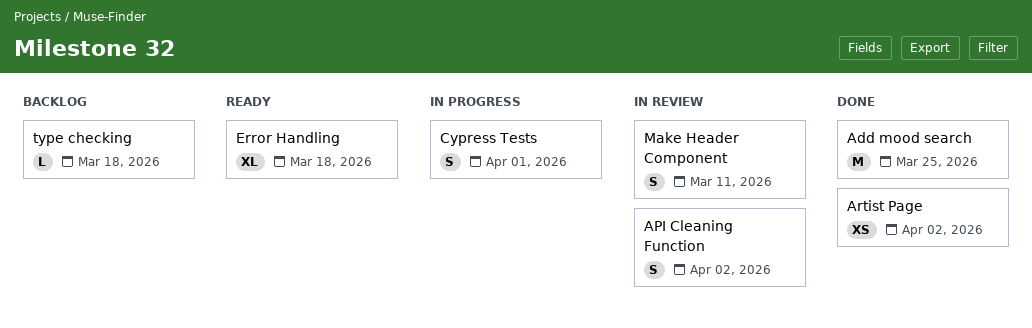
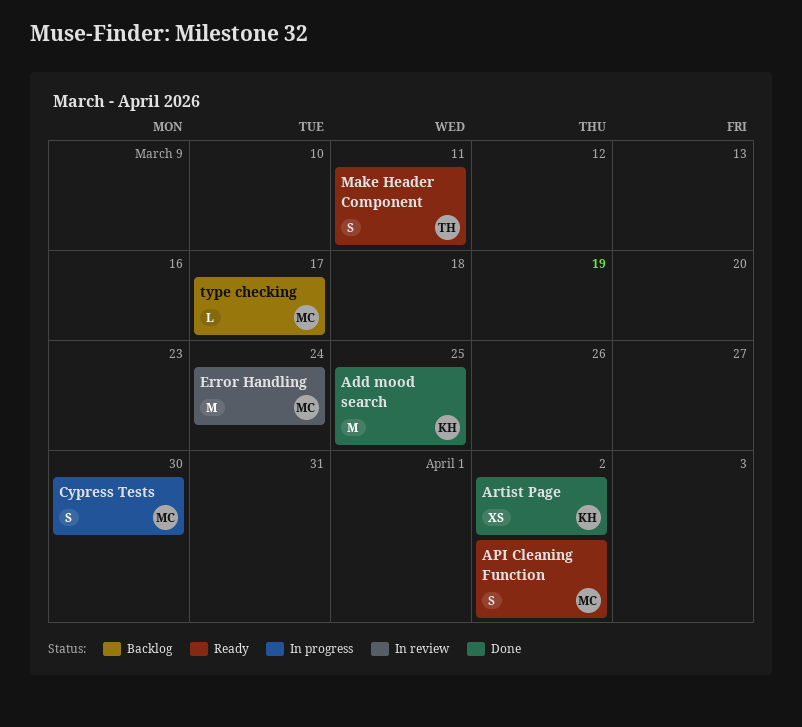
API Cleaning Function, status: In review -> Ready
Cypress Tests, due: Apr 1 -> Mar 30
Error Handling, status: Ready -> In review
Error Handling, estimate: XL -> M
Error Handling, due: Mar 18 -> Mar 24
Make Header Component, status: In review -> Ready
type checking, due: Mar 18 -> Mar 17

